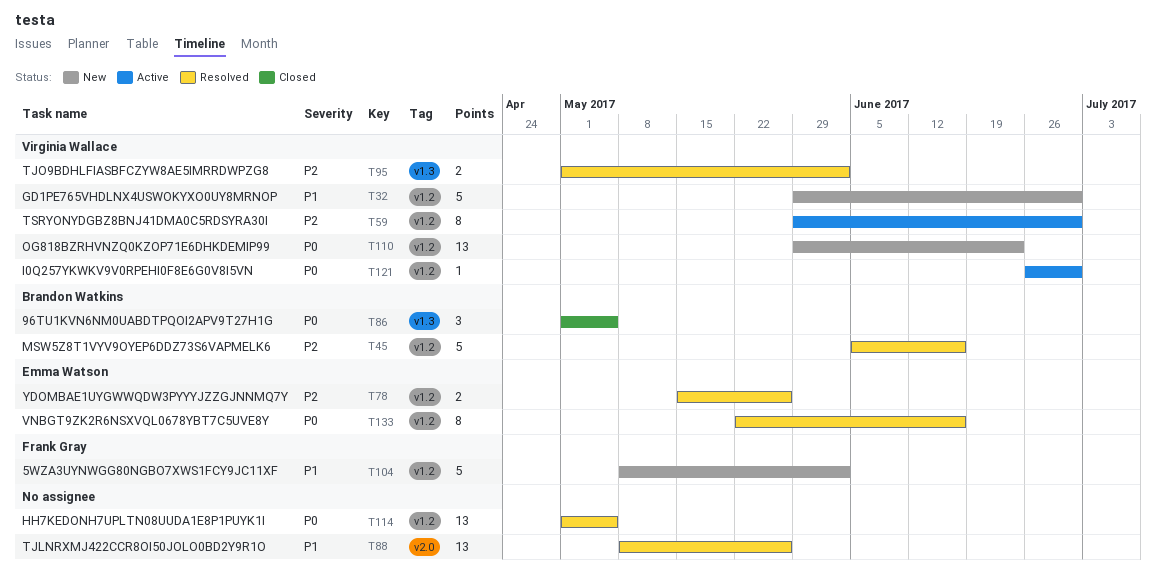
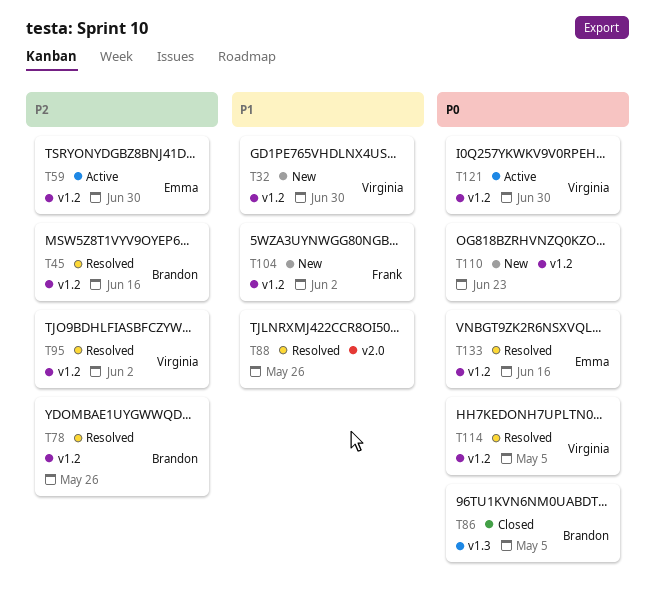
T59, owner: Virginia Wallace -> Emma Watson
T78, owner: Emma Watson -> Brandon Watkins
T95, label: v1.3 -> v1.2
T110, owner: Virginia Wallace -> none
T114, owner: none -> Virginia Wallace

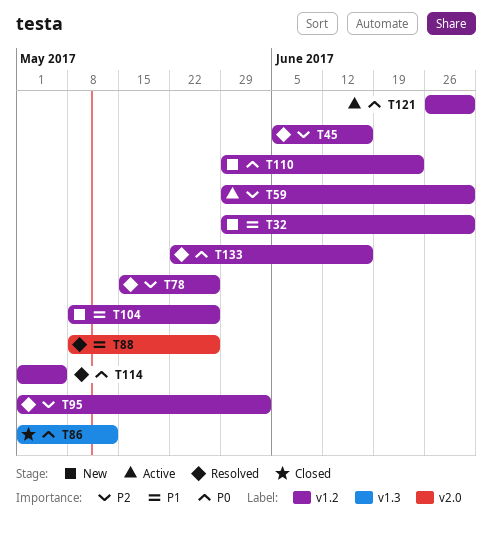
T86, due: May 5 -> May 12
T104, due: Jun 2 -> May 26

